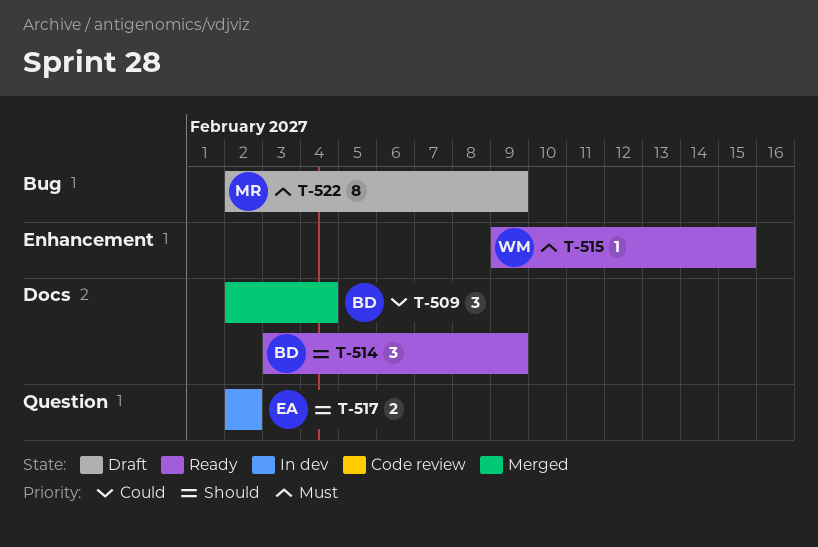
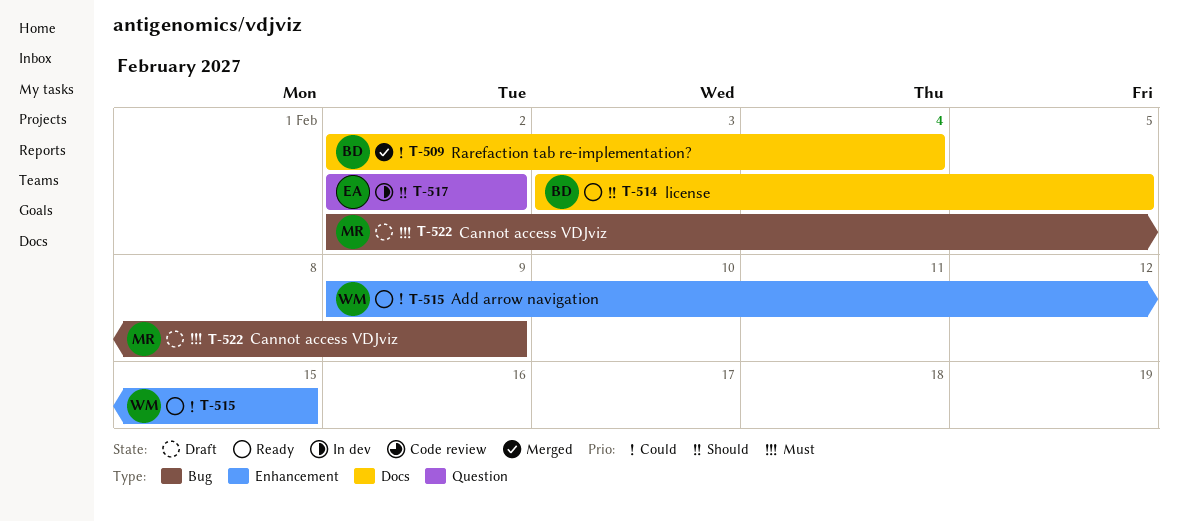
T-514, due: Feb 9 -> Feb 5
T-515, priority: Must -> Could

